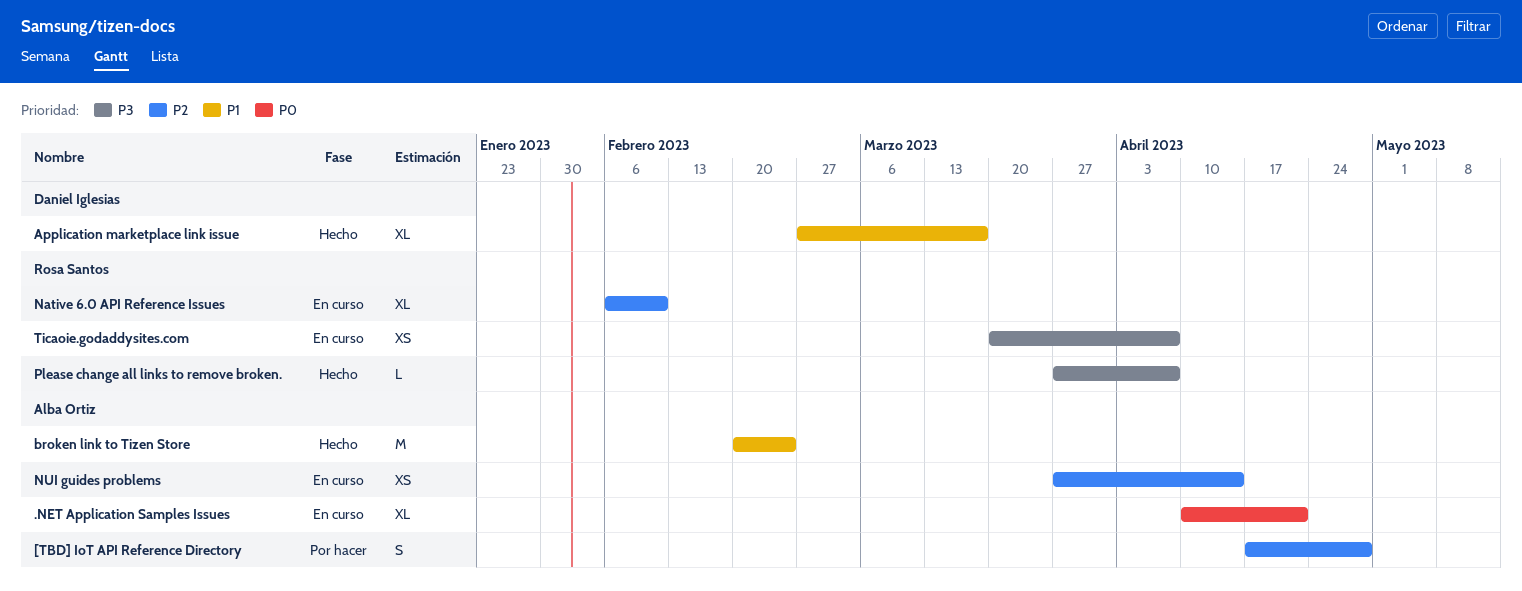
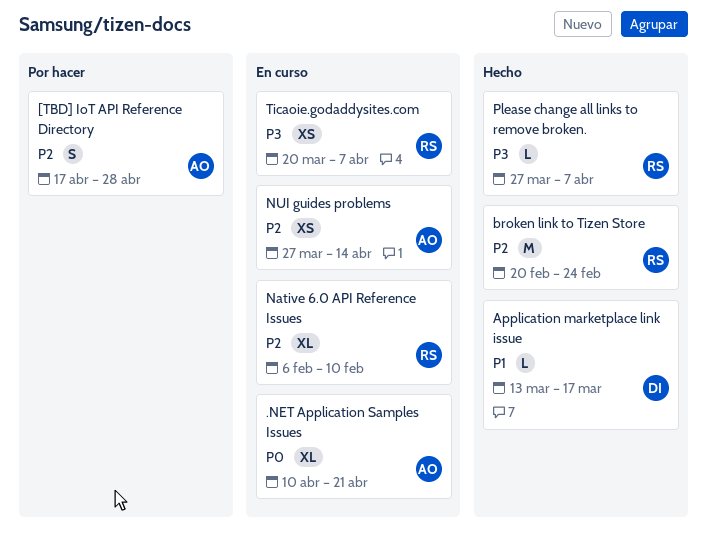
Application marketplace link issue, estimate: XL -> L
Application marketplace link issue, start: Feb 27 -> Mar 13
broken link to Tizen Store, owner: Alba Ortiz -> Rosa Santos
broken link to Tizen Store, priority: P1 -> P2

